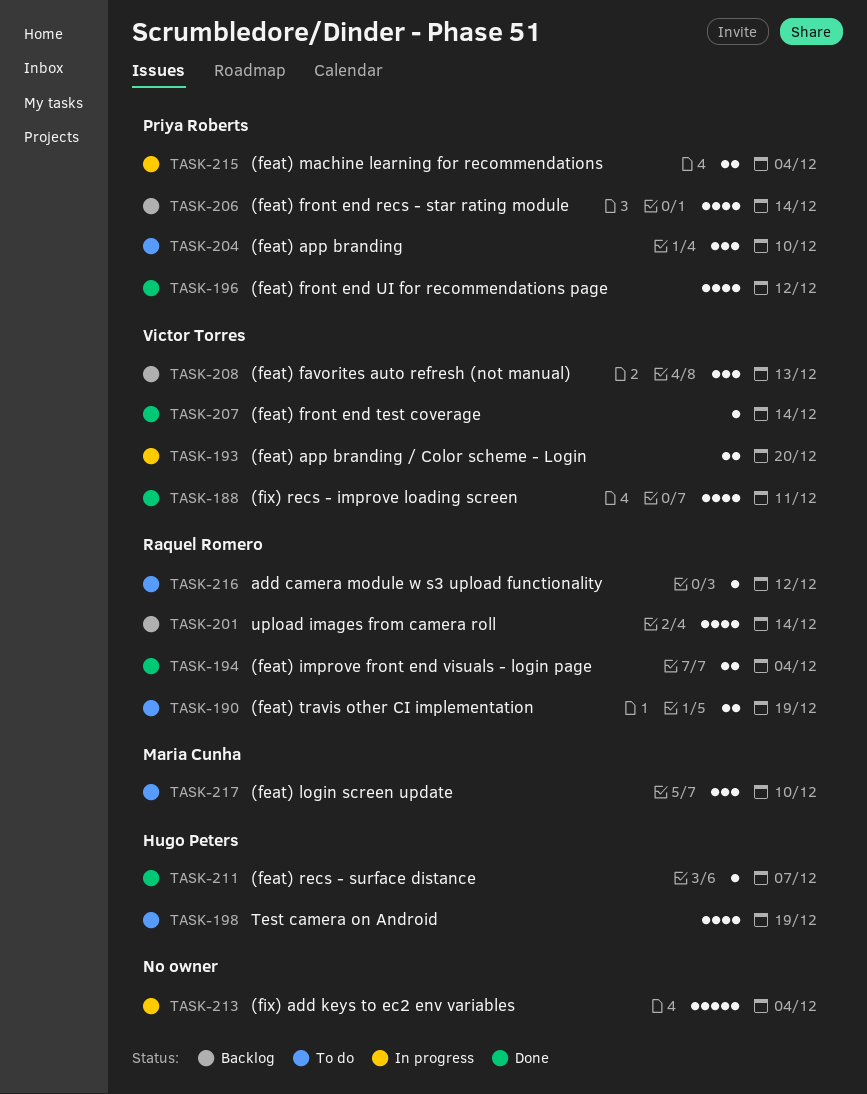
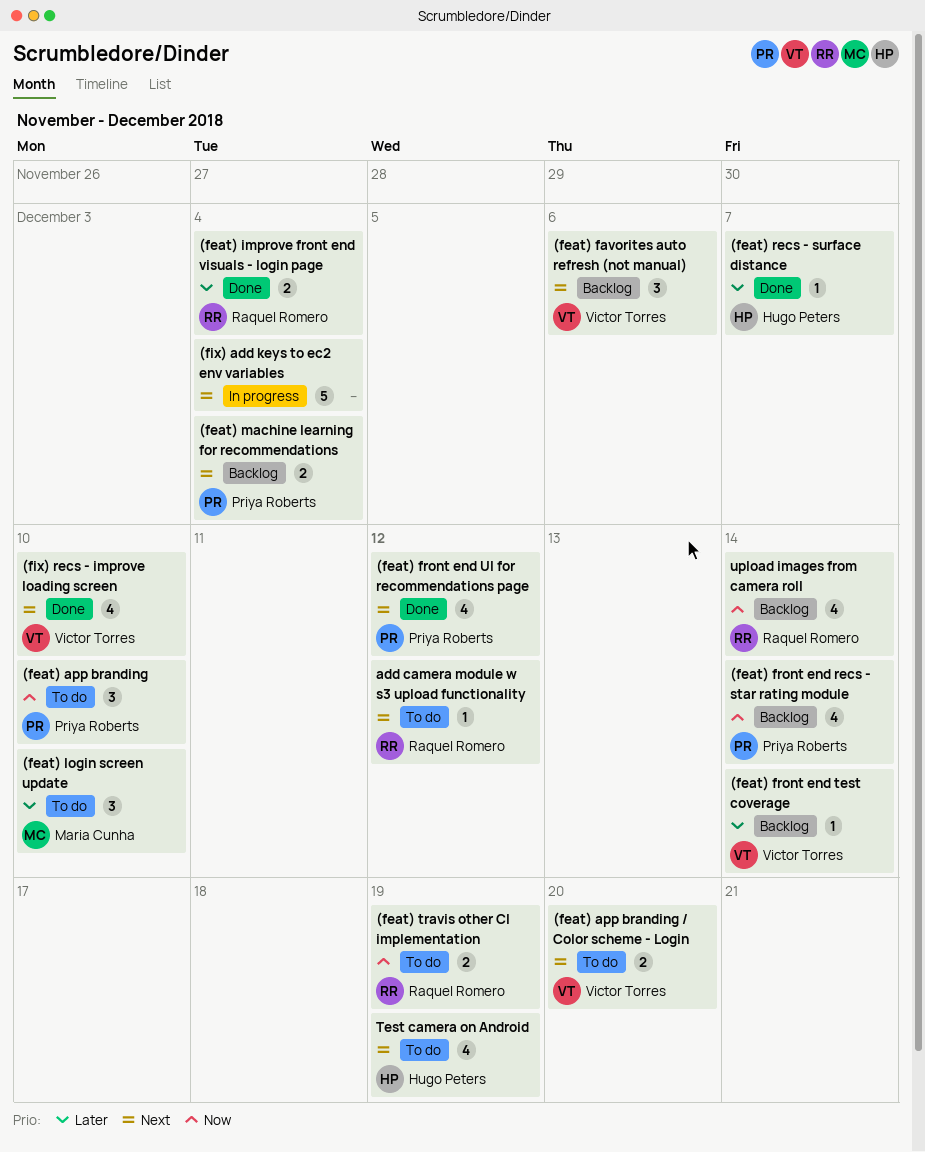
(feat) app branding / Color scheme - Login, status: In progress -> To do
(feat) favorites auto refresh (not manual), due: Dec 13 -> Dec 6
(feat) front end test coverage, status: Done -> Backlog
(feat) machine learning for recommendations, status: In progress -> Backlog
(fix) recs - improve loading screen, due: Dec 11 -> Dec 10

